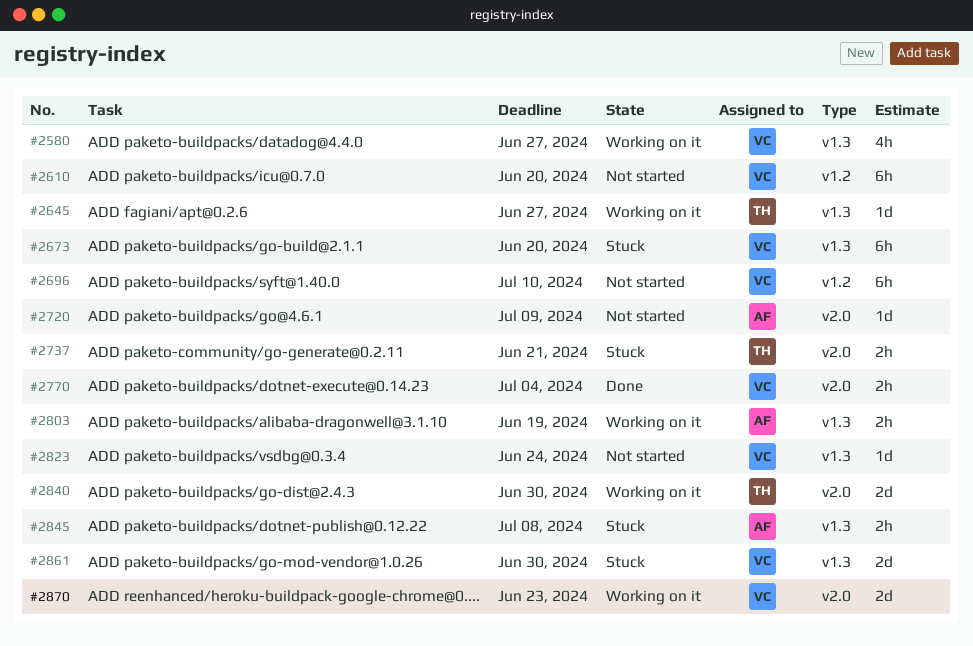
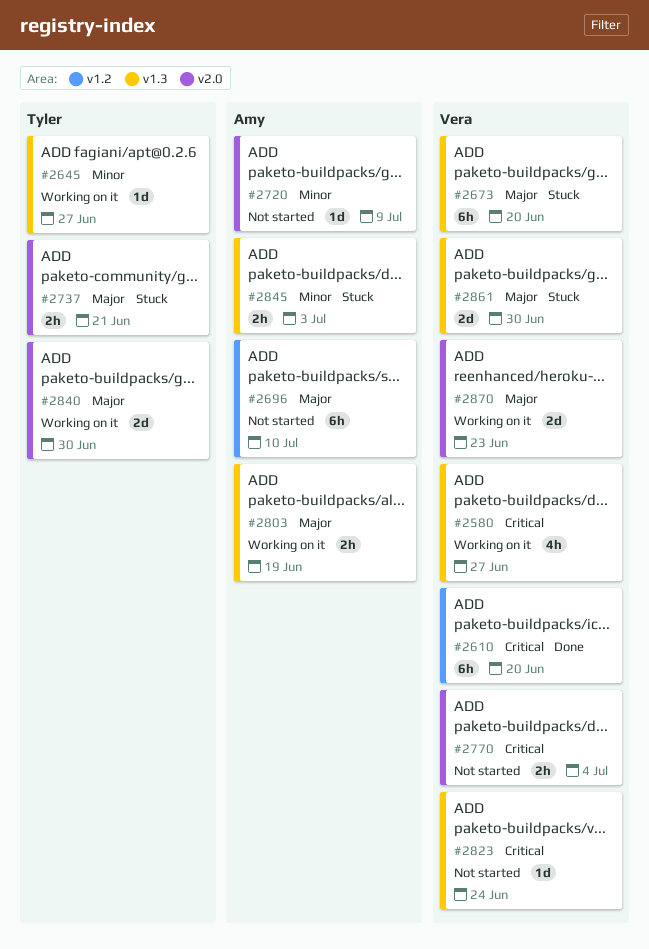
#2610, status: Not started -> Done
#2696, owner: Vera -> Amy
#2770, status: Done -> Not started
#2845, due: Jul 8 -> Jul 3

